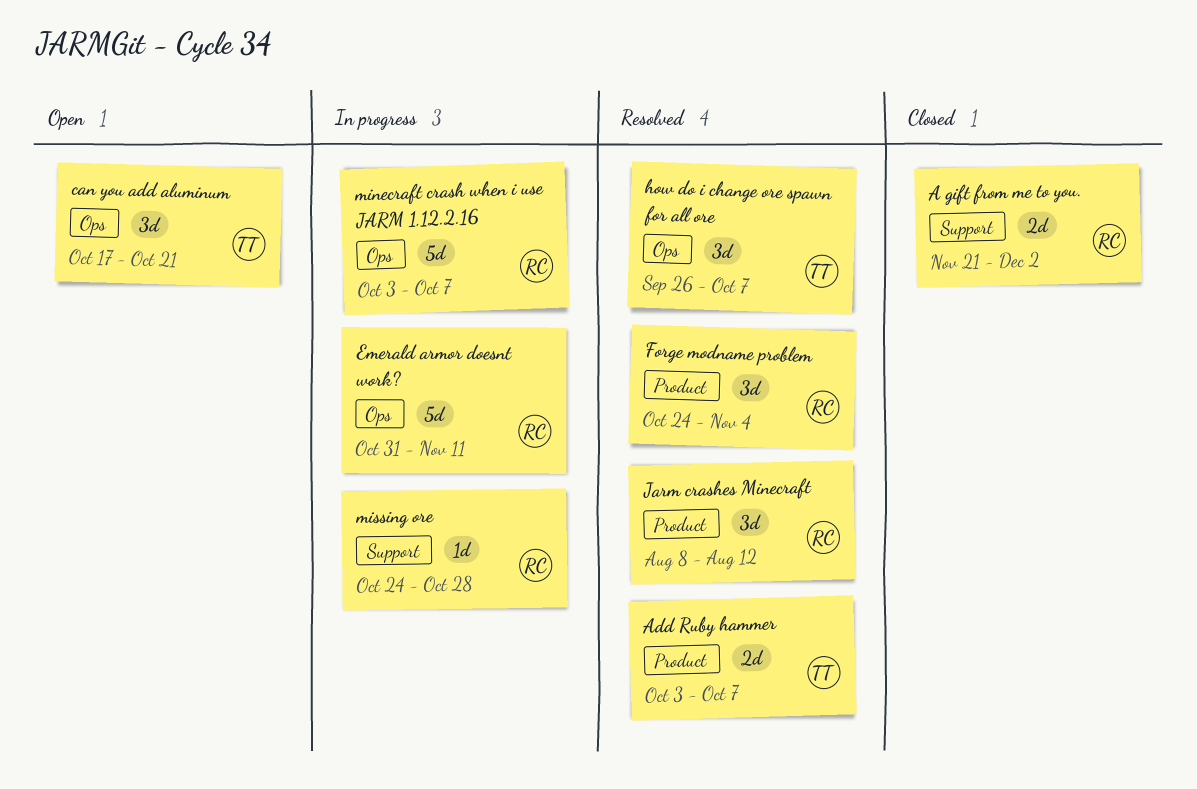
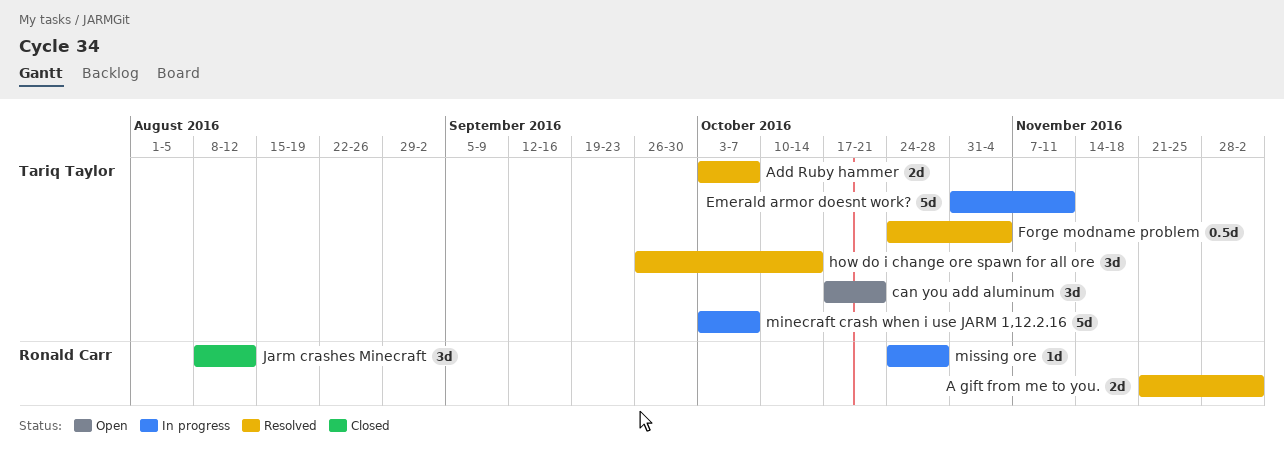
A gift from me to you., status: Closed -> Resolved
Emerald armor doesnt work?, owner: Ronald Carr -> Tariq Taylor
Forge modname problem, owner: Ronald Carr -> Tariq Taylor
Forge modname problem, estimate: 3d -> 0.5d
how do i change ore spawn for all ore, due: Oct 7 -> Oct 14
Jarm crashes Minecraft, status: Resolved -> Closed
minecraft crash when i use JARM 1,12.2.16, owner: Ronald Carr -> Tariq Taylor

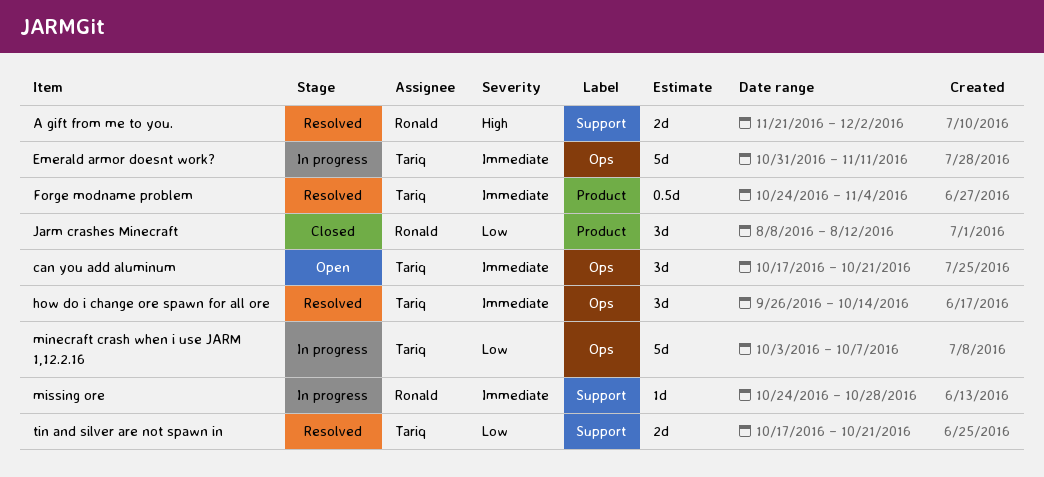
Add Ruby hammer: present -> none
tin and silver are not spawn in: none -> present

